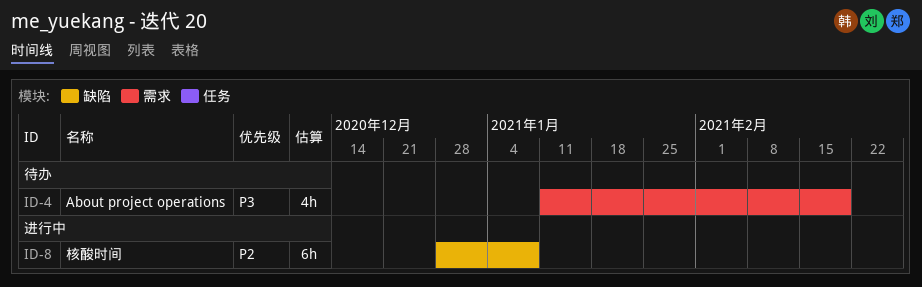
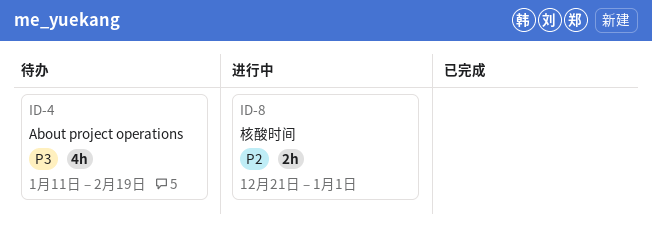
ID-8, estimate: 6h -> 2h
ID-8, start: Dec 28 -> Dec 21
ID-8, due: Jan 8 -> Jan 1

